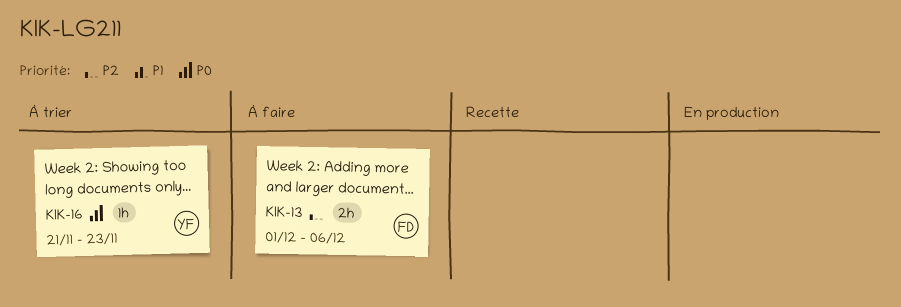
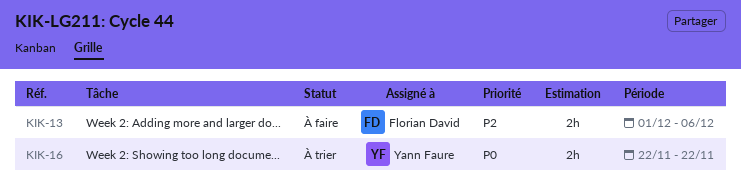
KIK-16, estimate: 1h -> 2h
KIK-16, start: Nov 21 -> Nov 22
KIK-16, due: Nov 23 -> Nov 22

